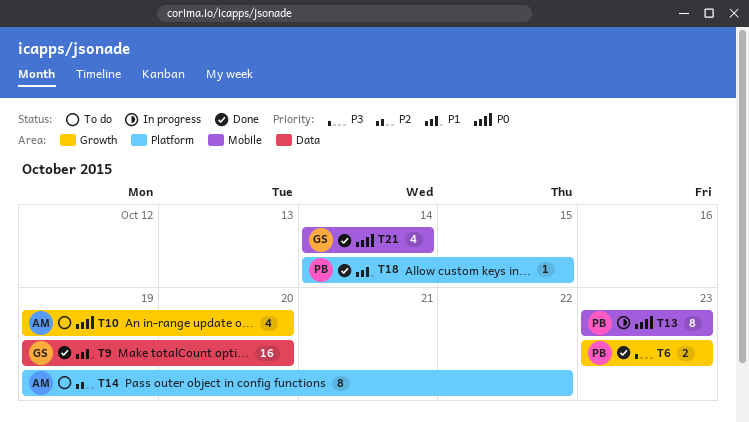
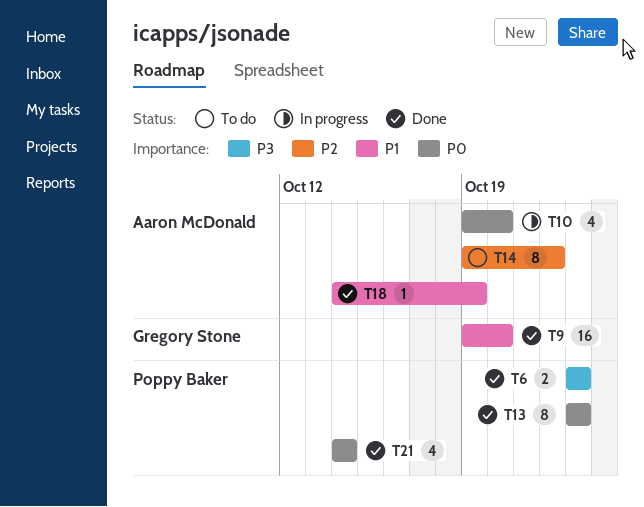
T10, status: To do -> In progress
T13, status: In progress -> Done
T18, owner: Poppy Baker -> Aaron McDonald
T18, due: Oct 15 -> Oct 19
T21, owner: Gregory Stone -> Poppy Baker

